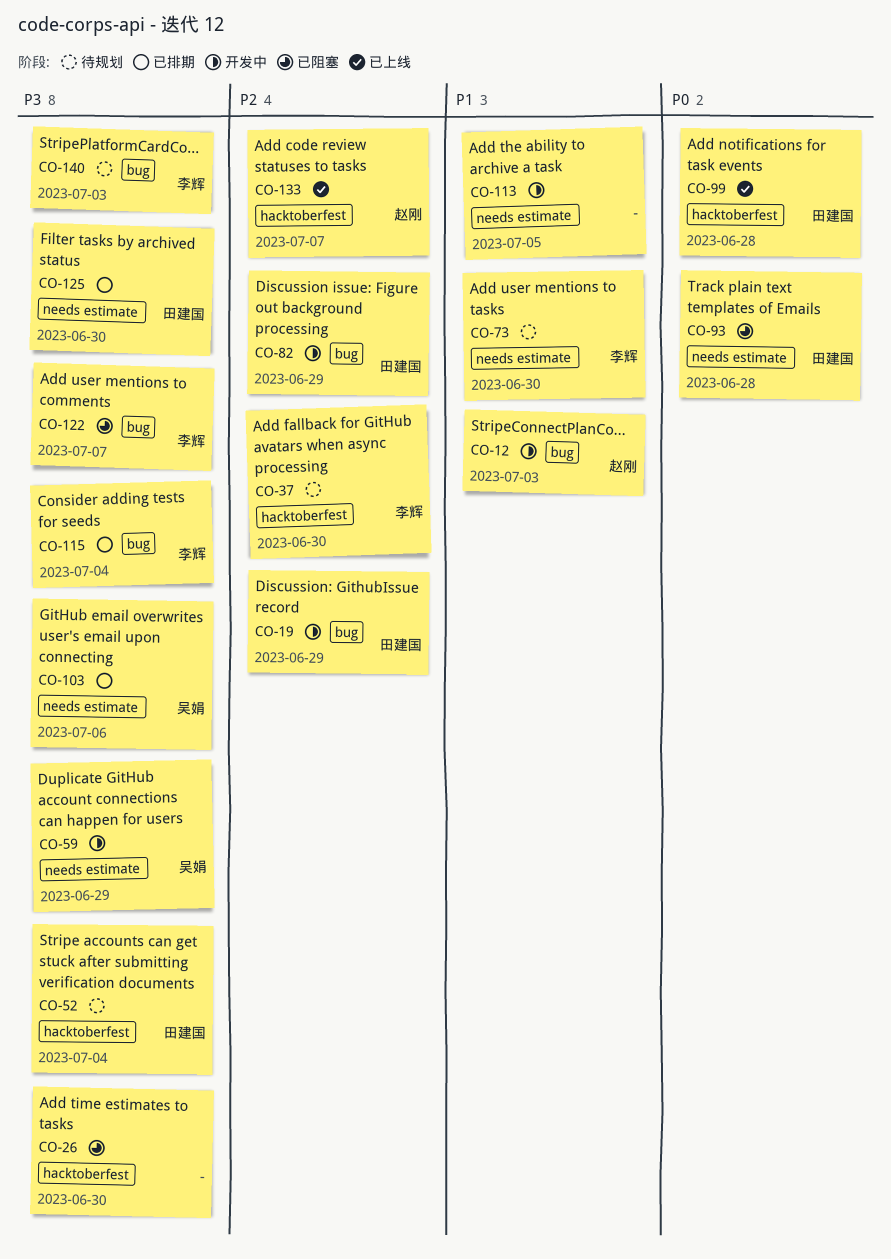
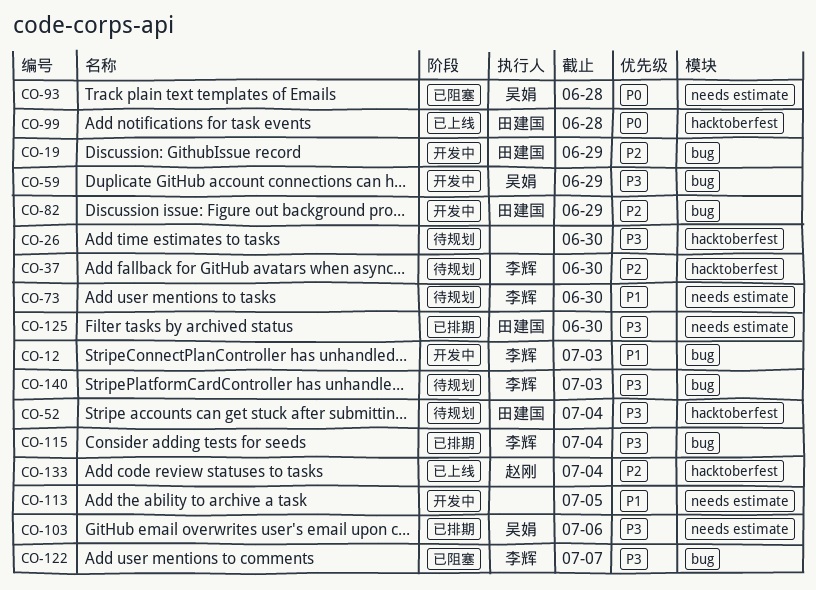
CO-12, owner: 赵刚 -> 李辉
CO-26, status: 已阻塞 -> 待规划
CO-59, label: needs estimate -> bug
CO-93, owner: 田建国 -> 吴娟
CO-133, due: Jul 7 -> Jul 4

